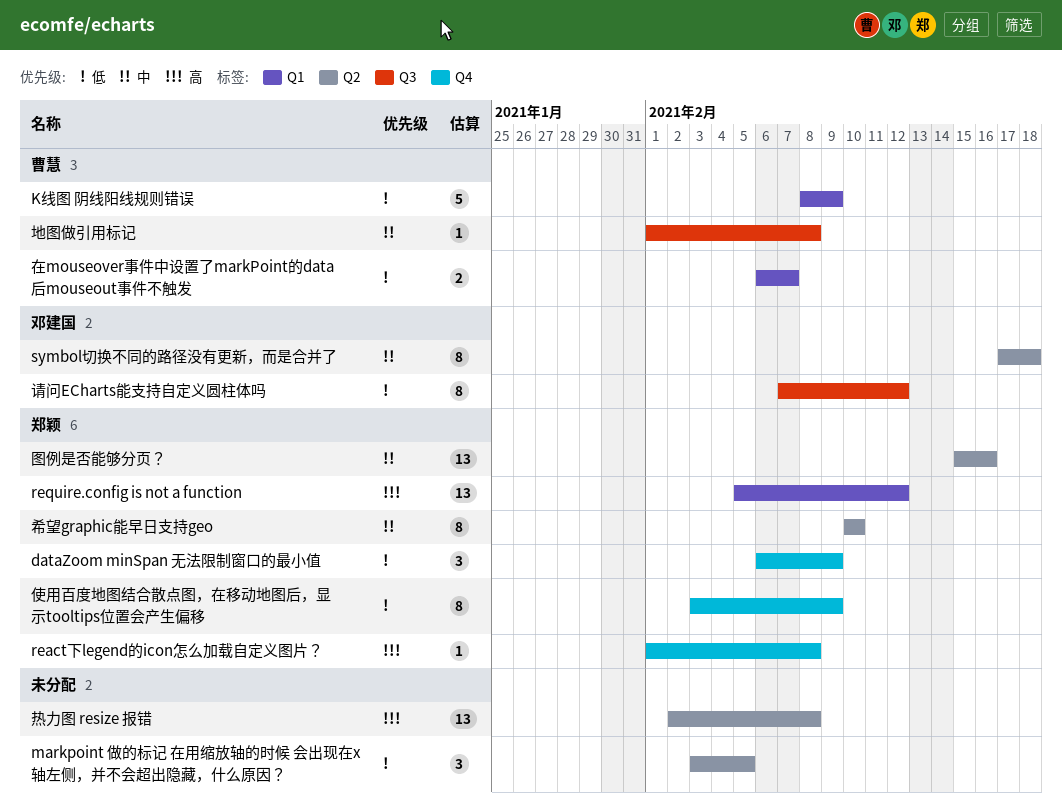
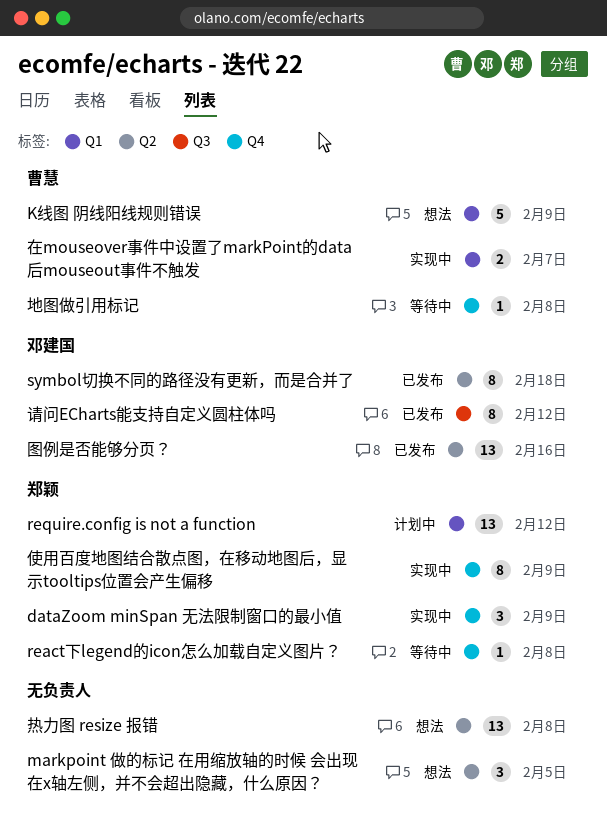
图例是否能够分页？, owner: 郑颖 -> 邓建国
地图做引用标记, label: Q3 -> Q4
希望graphic能早日支持geo: present -> none

